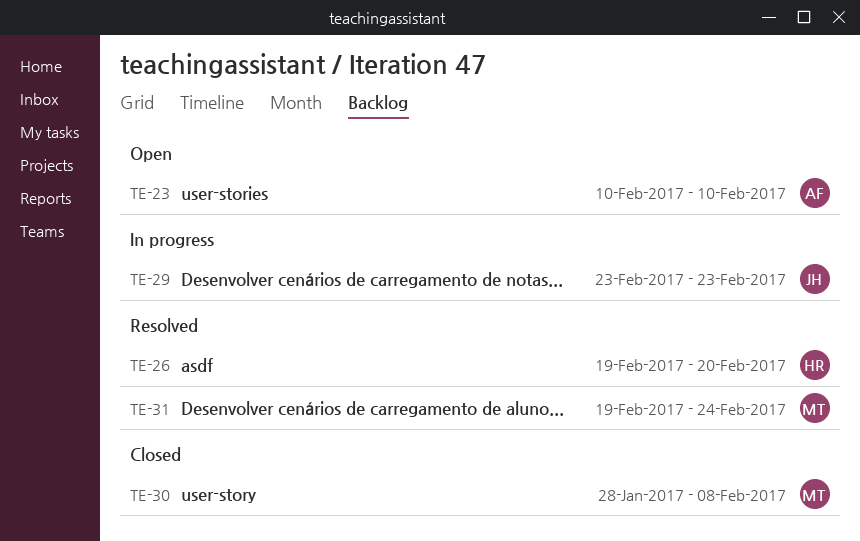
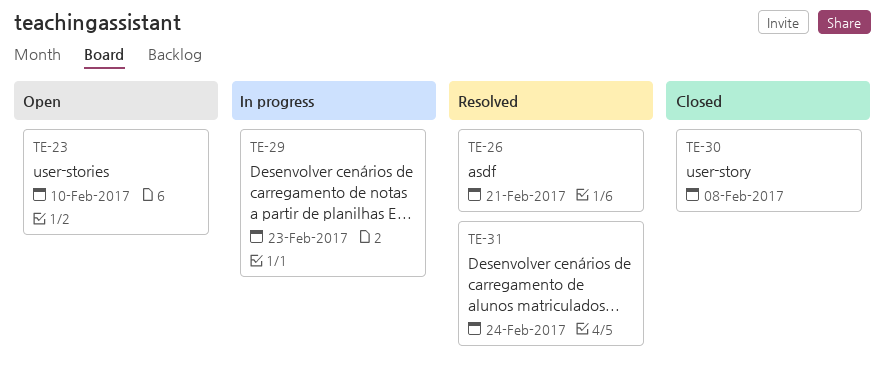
TE-26, due: Feb 20 -> Feb 21

